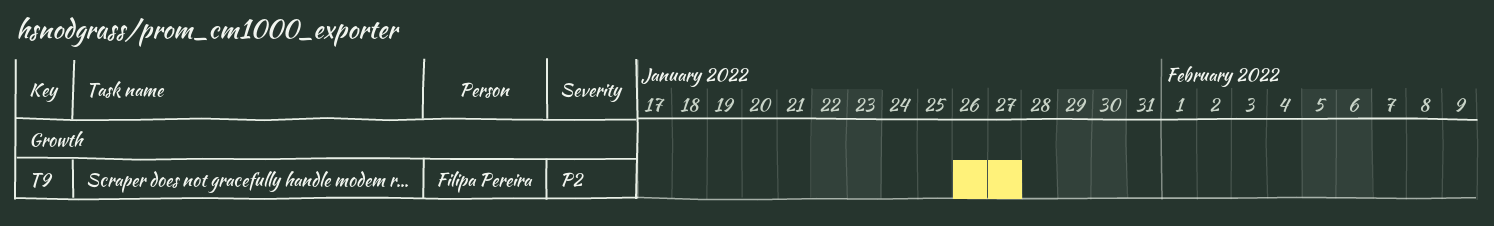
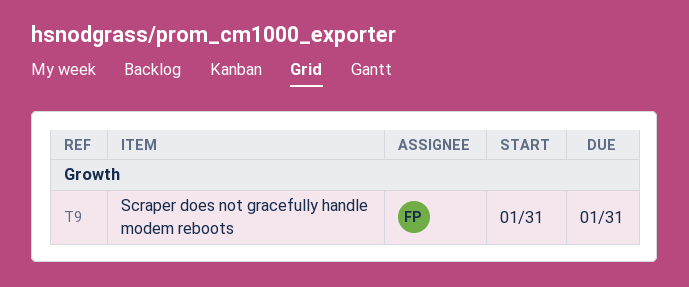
T9, start: Jan 26 -> Jan 31
T9, due: Jan 27 -> Jan 31

